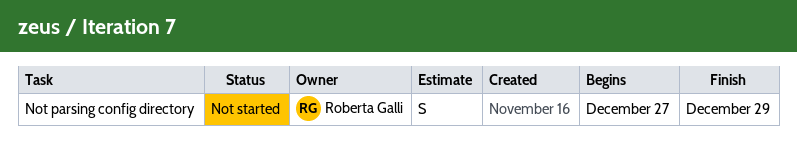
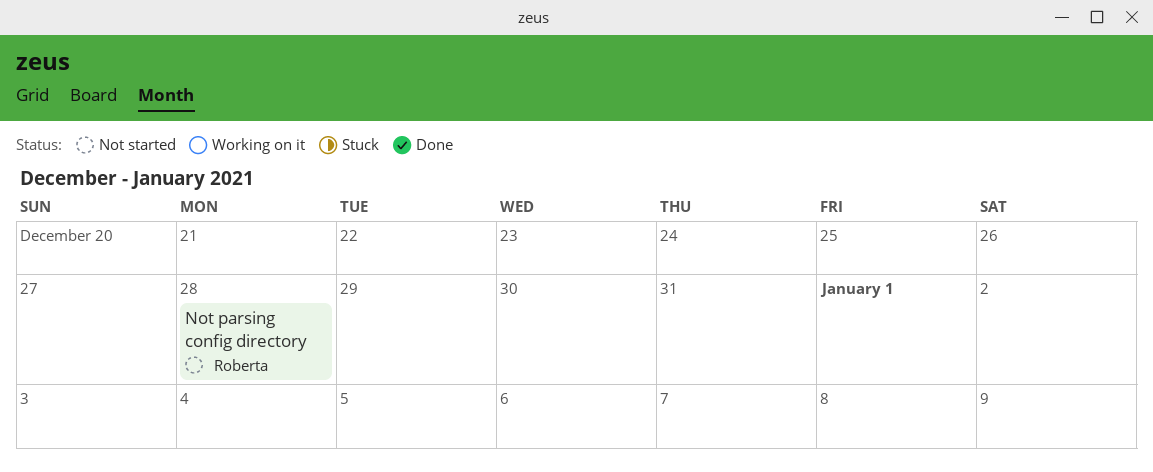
Not parsing config directory, due: Dec 29 -> Dec 28

